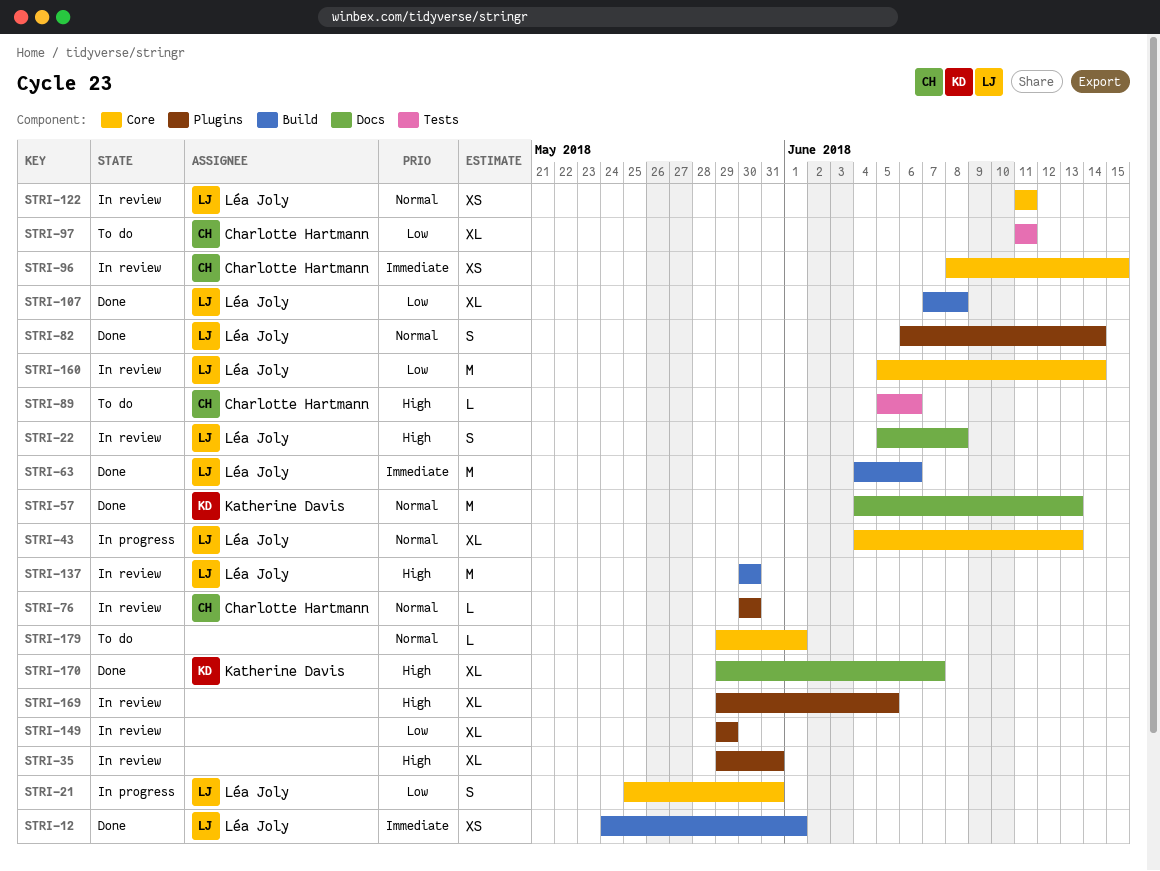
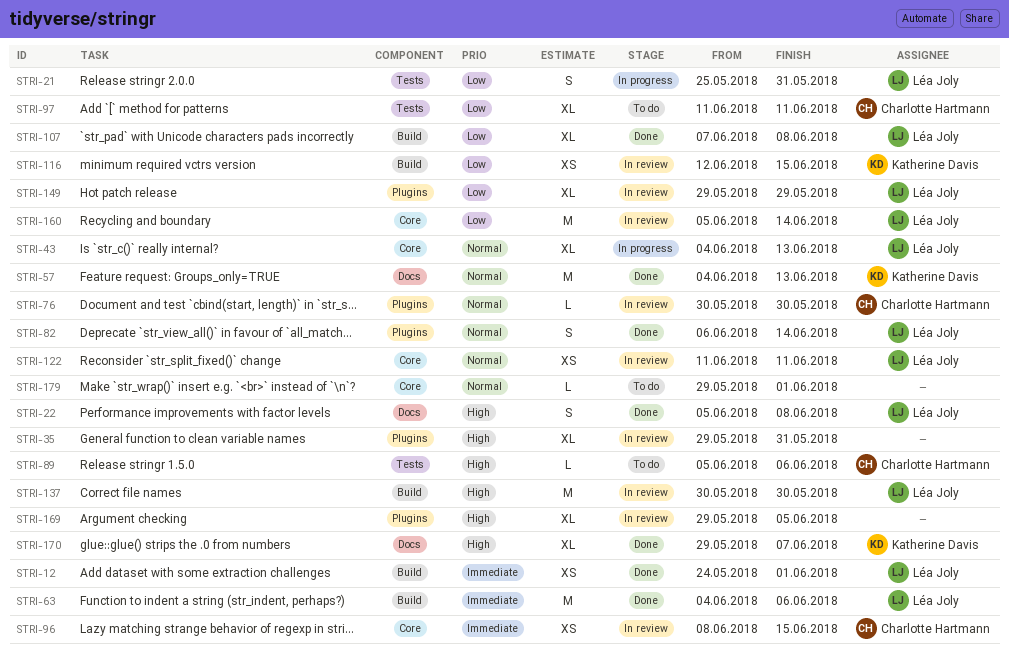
STRI-21, label: Core -> Tests
STRI-22, status: In review -> Done
STRI-116: none -> present
STRI-149, owner: none -> Léa Joly

